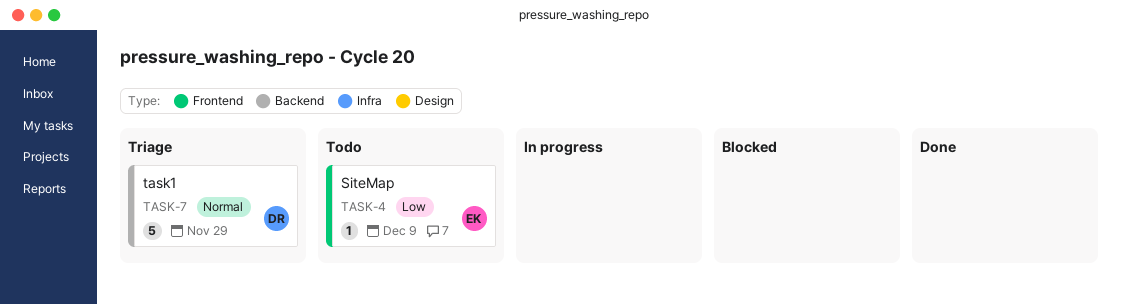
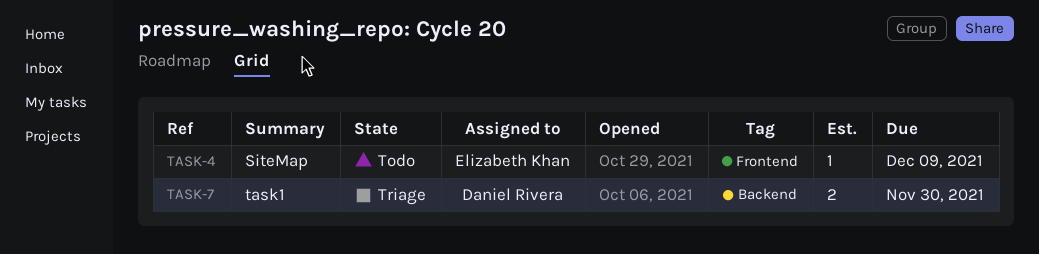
TASK-7, estimate: 5 -> 2
TASK-7, due: Nov 29 -> Nov 30

